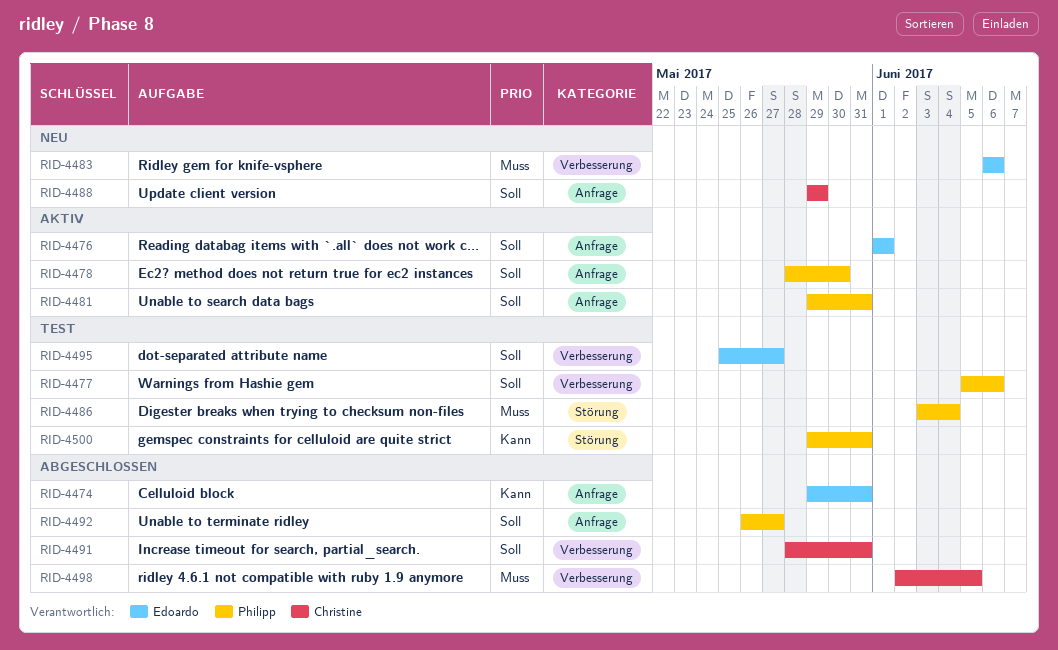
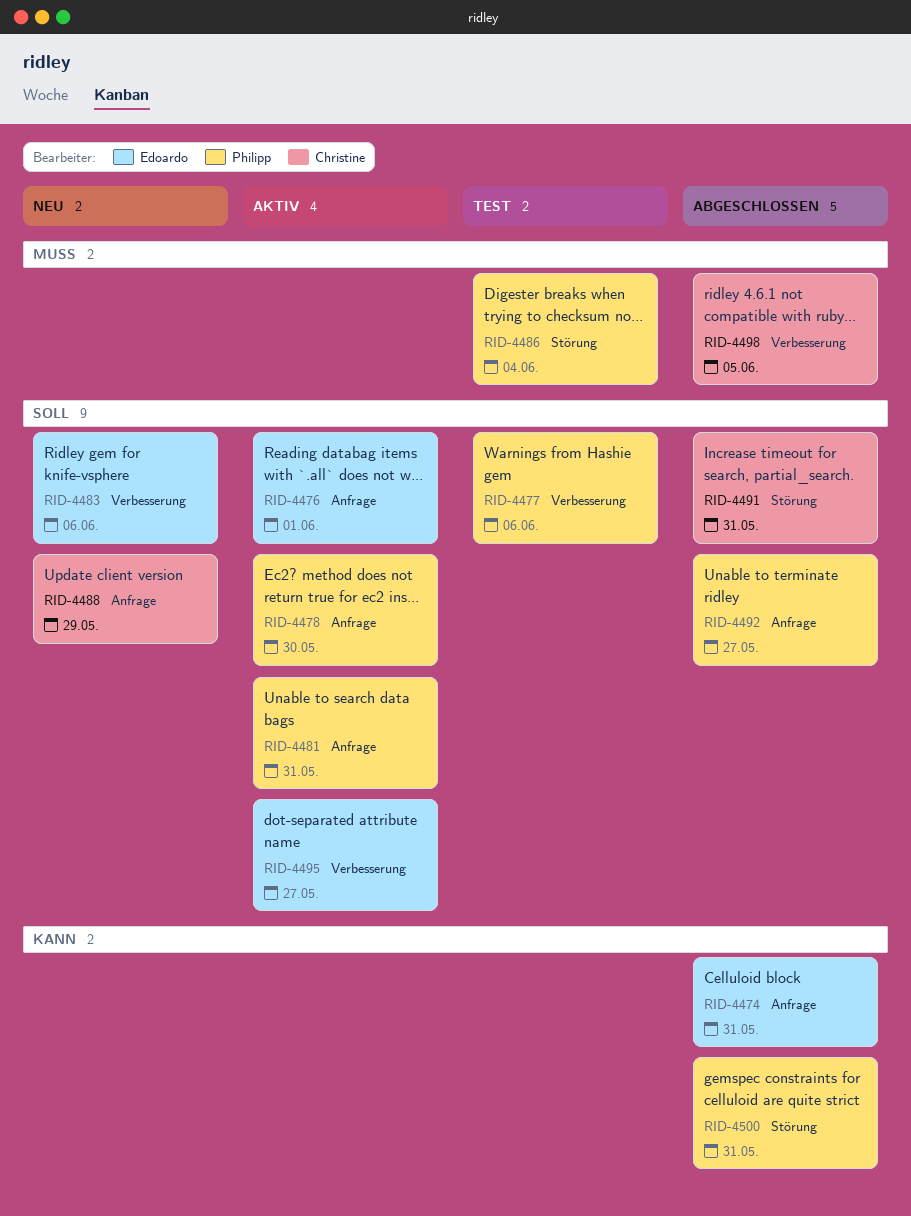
RID-4483, priority: Muss -> Soll
RID-4491, label: Verbesserung -> Störung
RID-4495, status: Test -> Aktiv
RID-4500, status: Test -> Abgeschlossen

